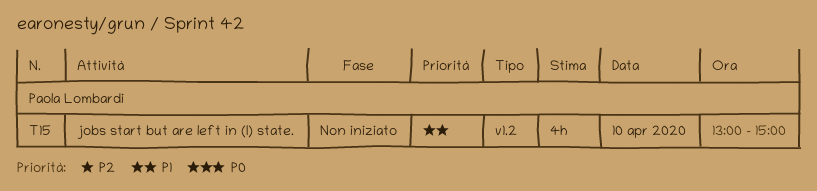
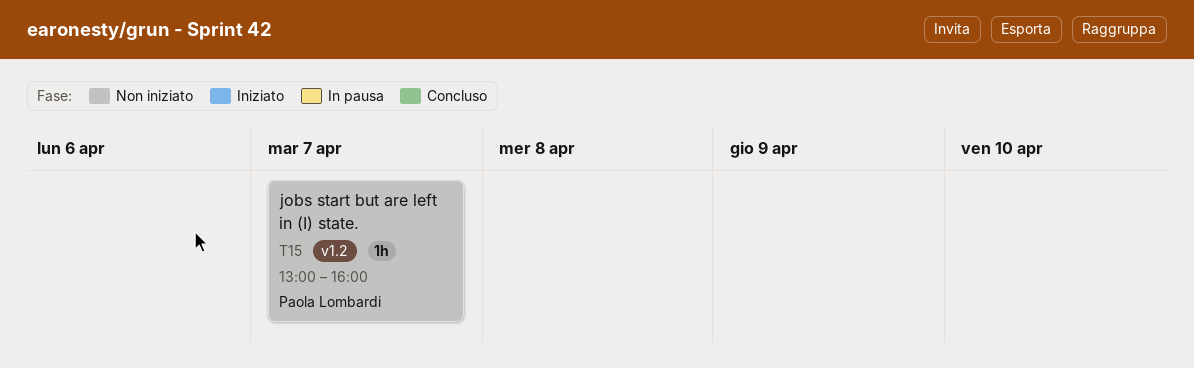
T15, estimate: 4h -> 1h
T15, day: Apr 10 -> Apr 7
T15, ends: 15:00 -> 16:00

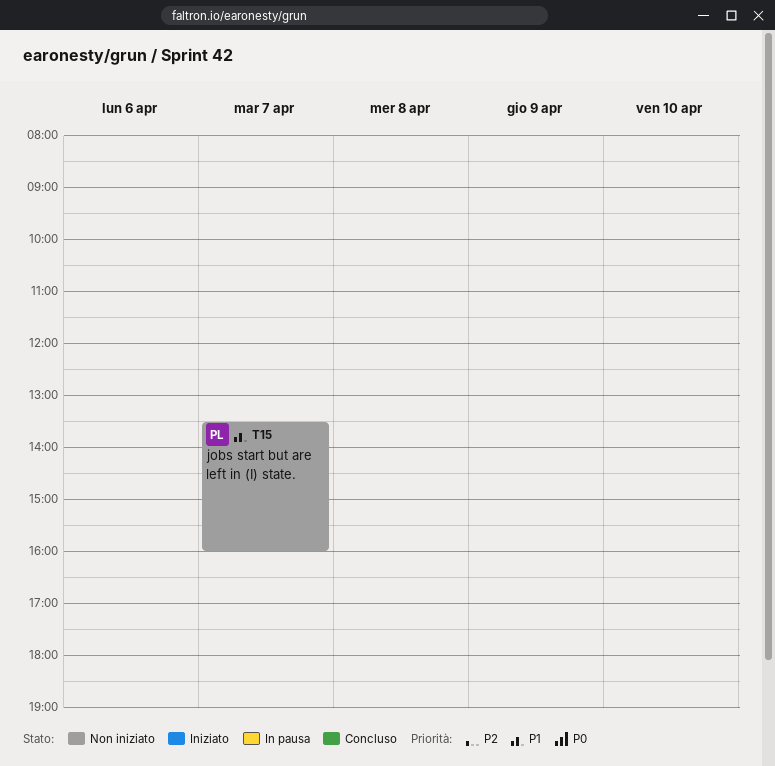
T15, begins: 13:00 -> 13:30

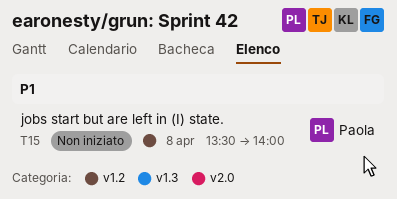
T15, day: Apr 7 -> Apr 8
T15, ends: 16:00 -> 14:00

